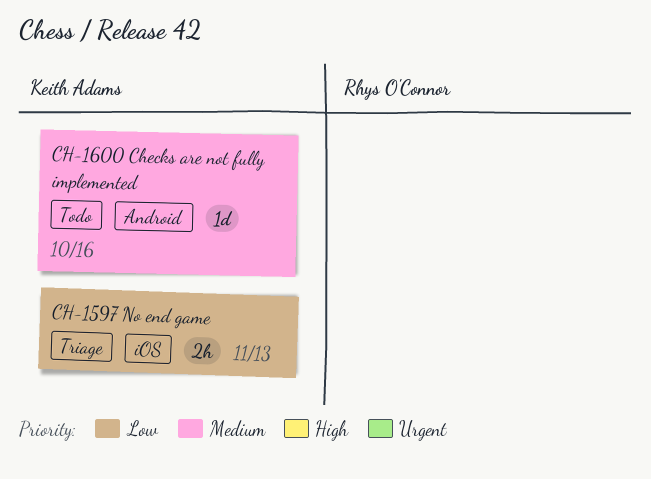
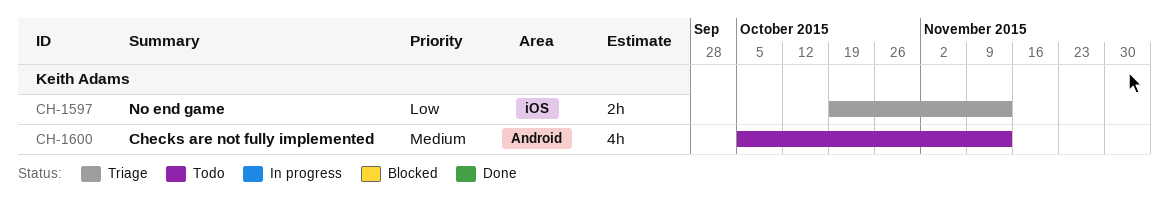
CH-1600, estimate: 1d -> 4h
CH-1600, due: Oct 16 -> Nov 13

